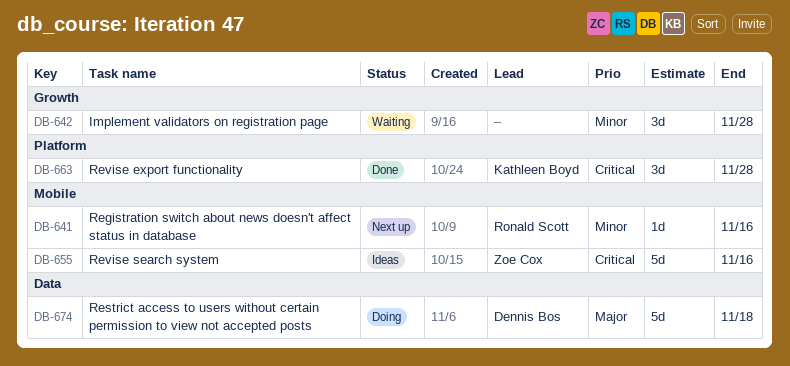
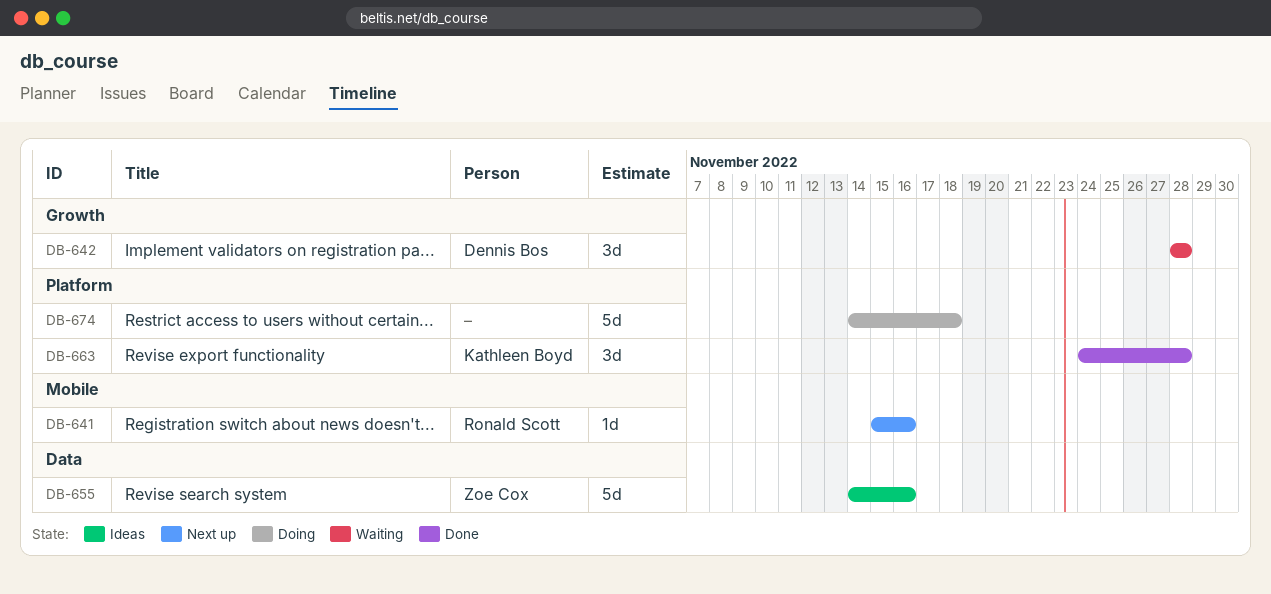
DB-642, owner: none -> Dennis Bos
DB-655, label: Mobile -> Data
DB-674, owner: Dennis Bos -> none
DB-674, label: Data -> Platform

